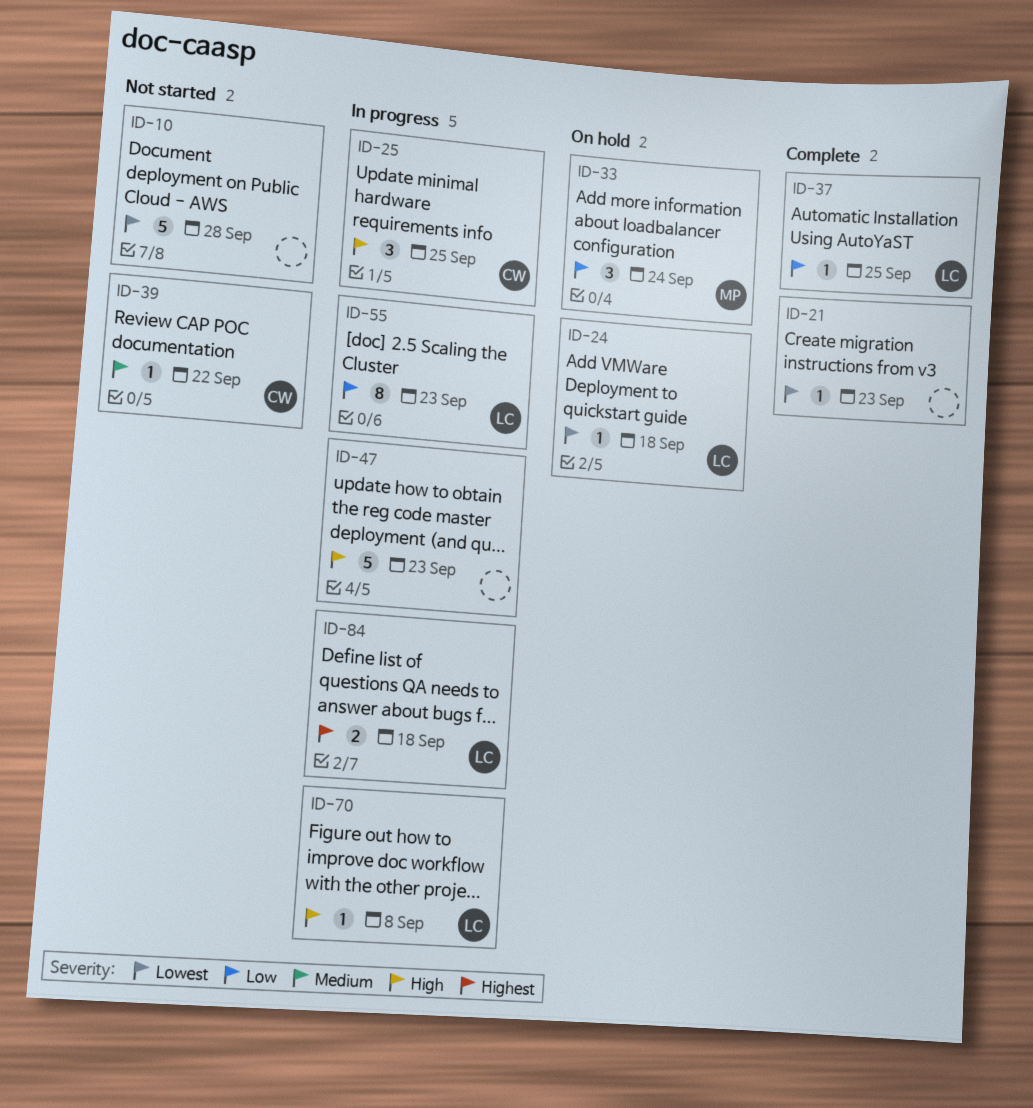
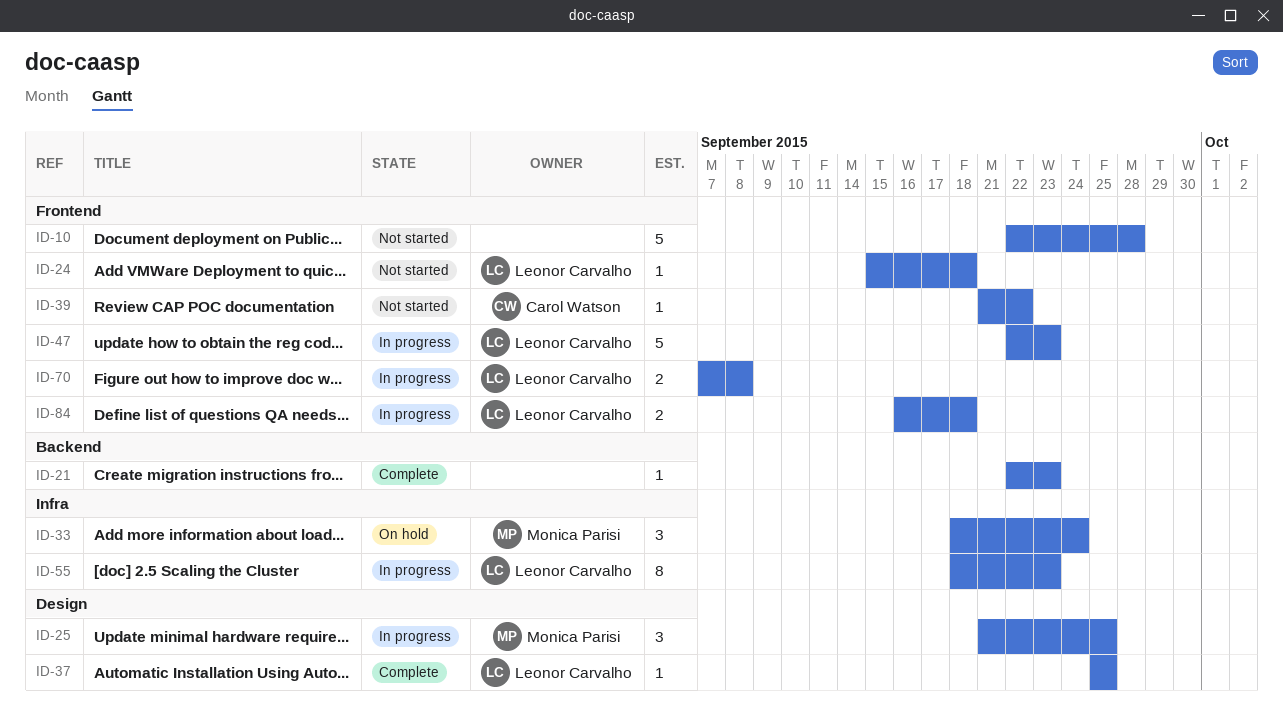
ID-24, status: On hold -> Not started
ID-25, owner: Carol Watson -> Monica Parisi
ID-47, owner: none -> Leonor Carvalho
ID-70, estimate: 1 -> 2

